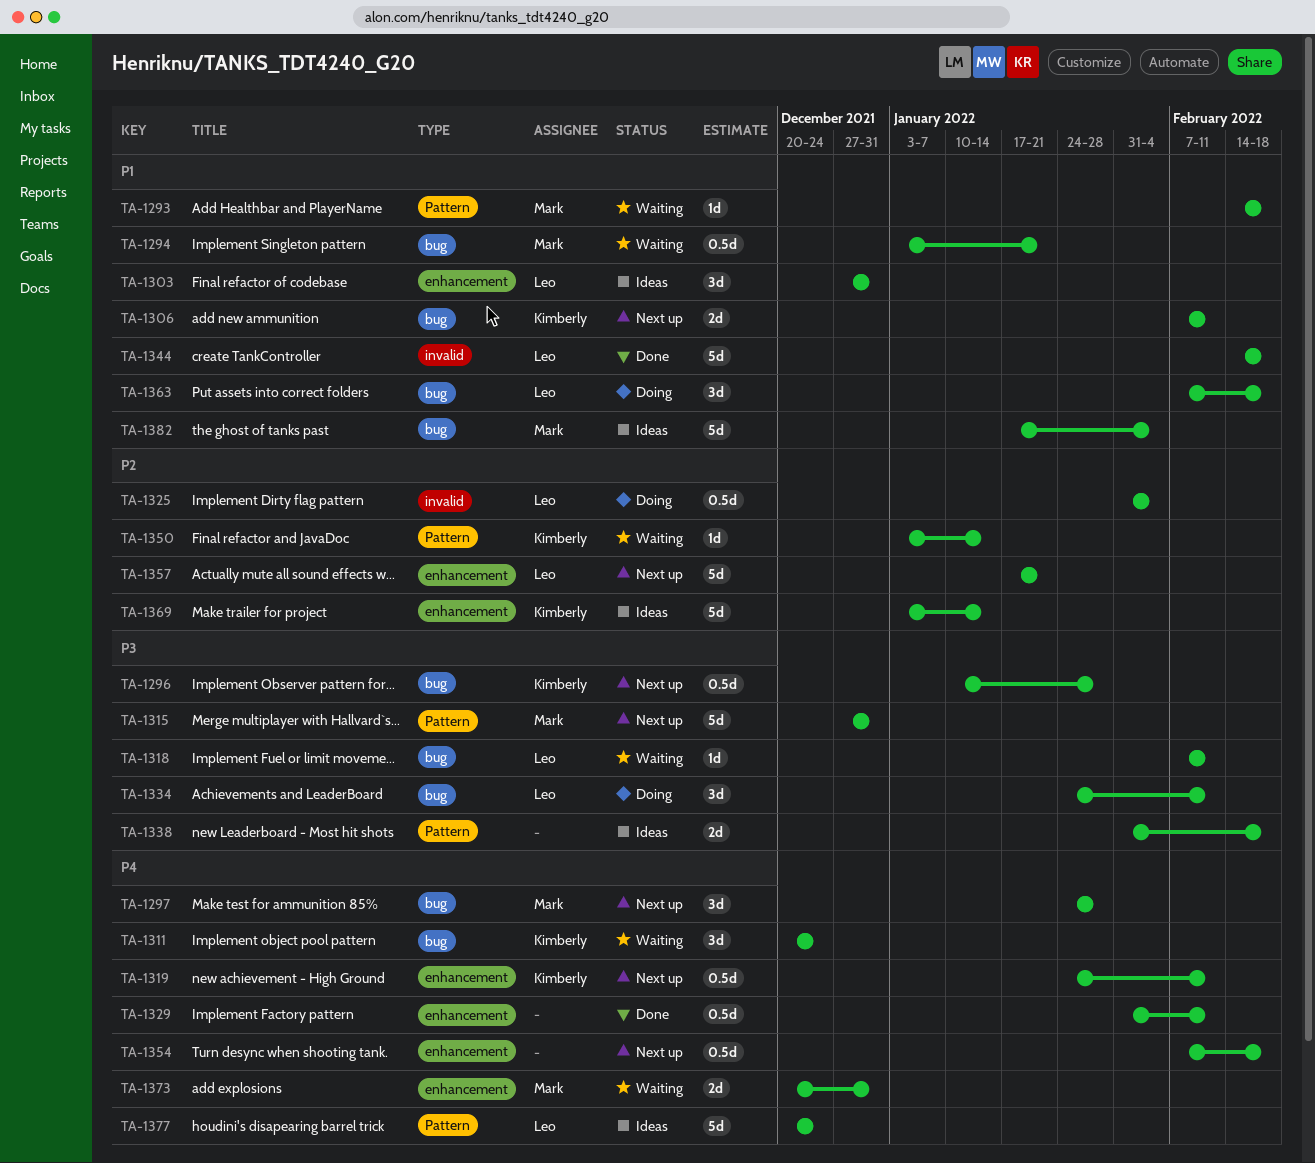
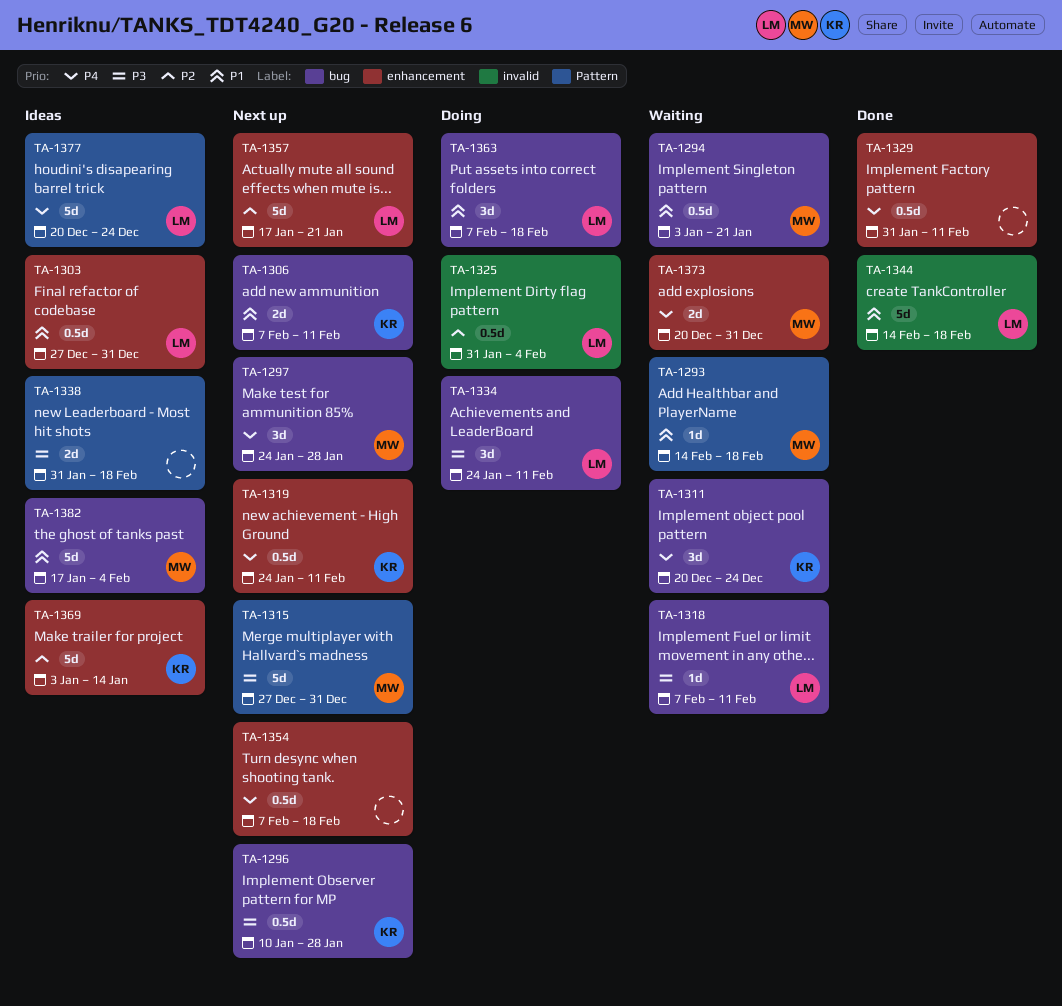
TA-1303, estimate: 3d -> 0.5d
TA-1350: present -> none

